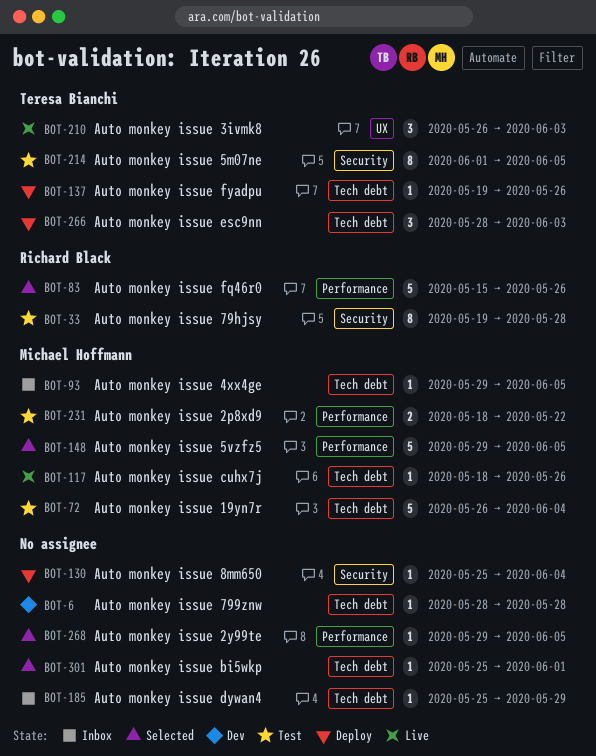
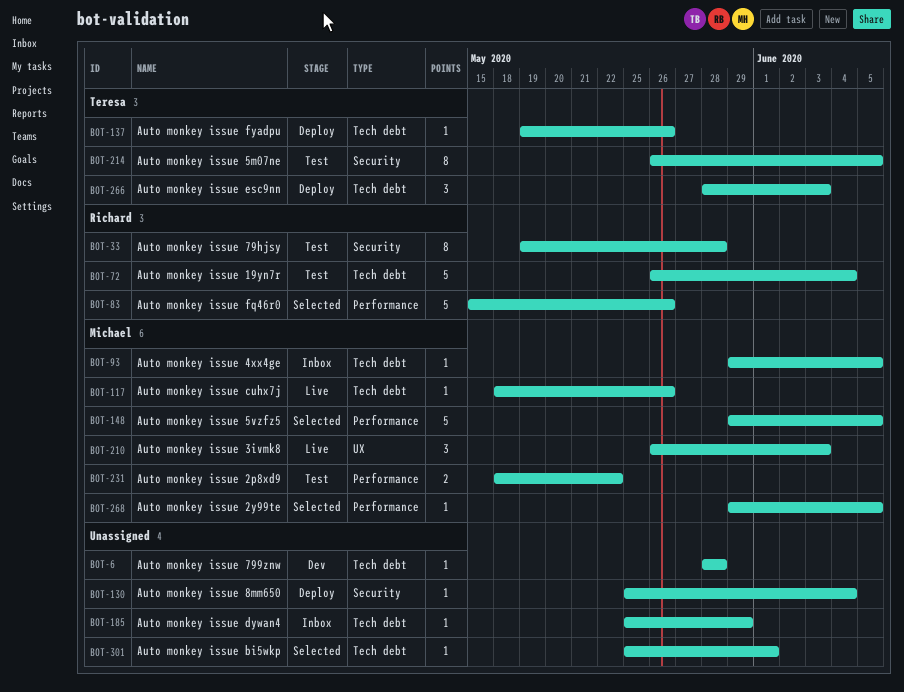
BOT-72, owner: Michael Hoffmann -> Richard Black
BOT-210, owner: Teresa Bianchi -> Michael Hoffmann
BOT-214, start: Jun 1 -> May 26
BOT-268, owner: none -> Michael Hoffmann

